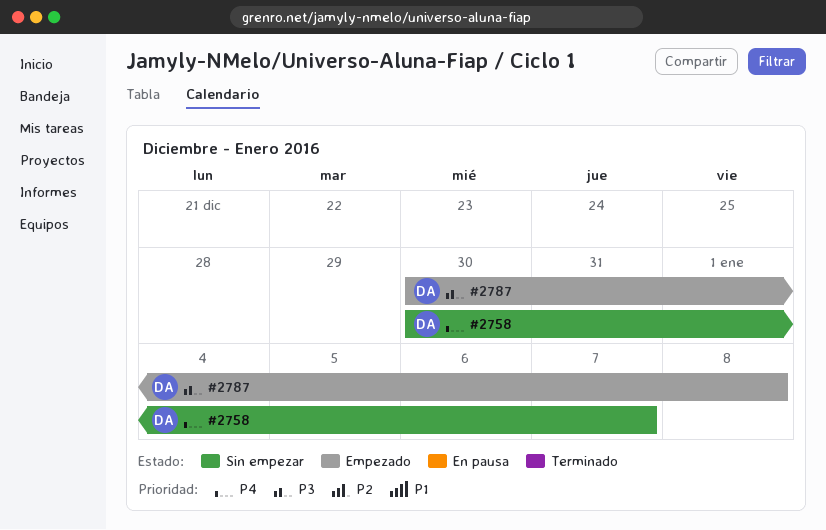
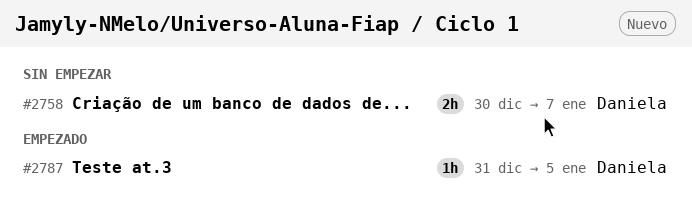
#2787, start: Dec 30 -> Dec 31
#2787, due: Jan 8 -> Jan 5

